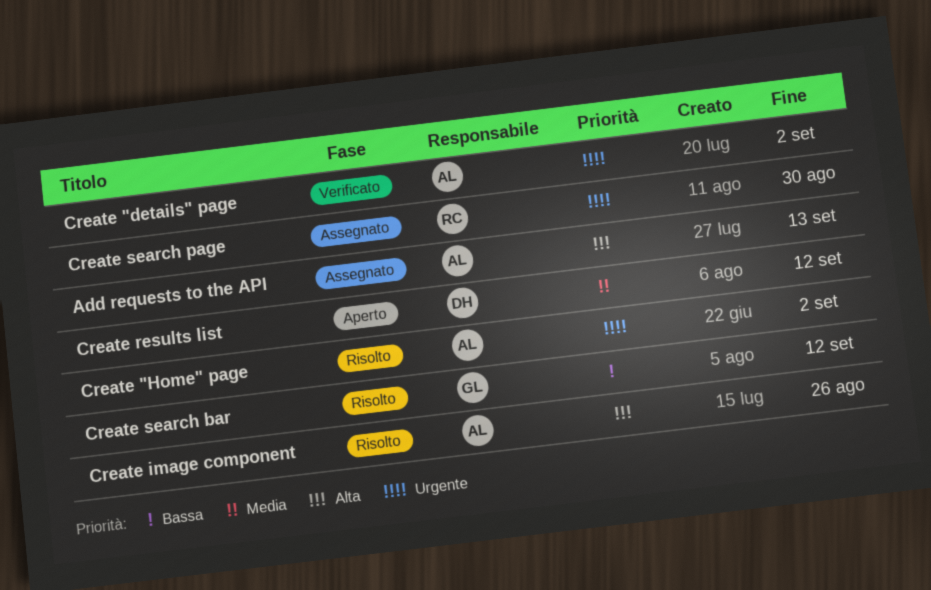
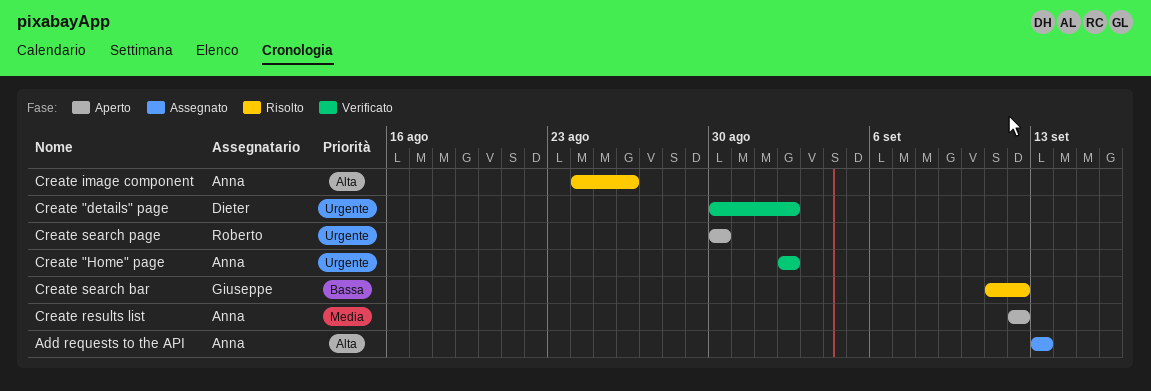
Create "details" page, owner: Anna -> Dieter
Create "Home" page, status: Risolto -> Verificato
Create results list, owner: Dieter -> Anna
Create search page, status: Assegnato -> Aperto

